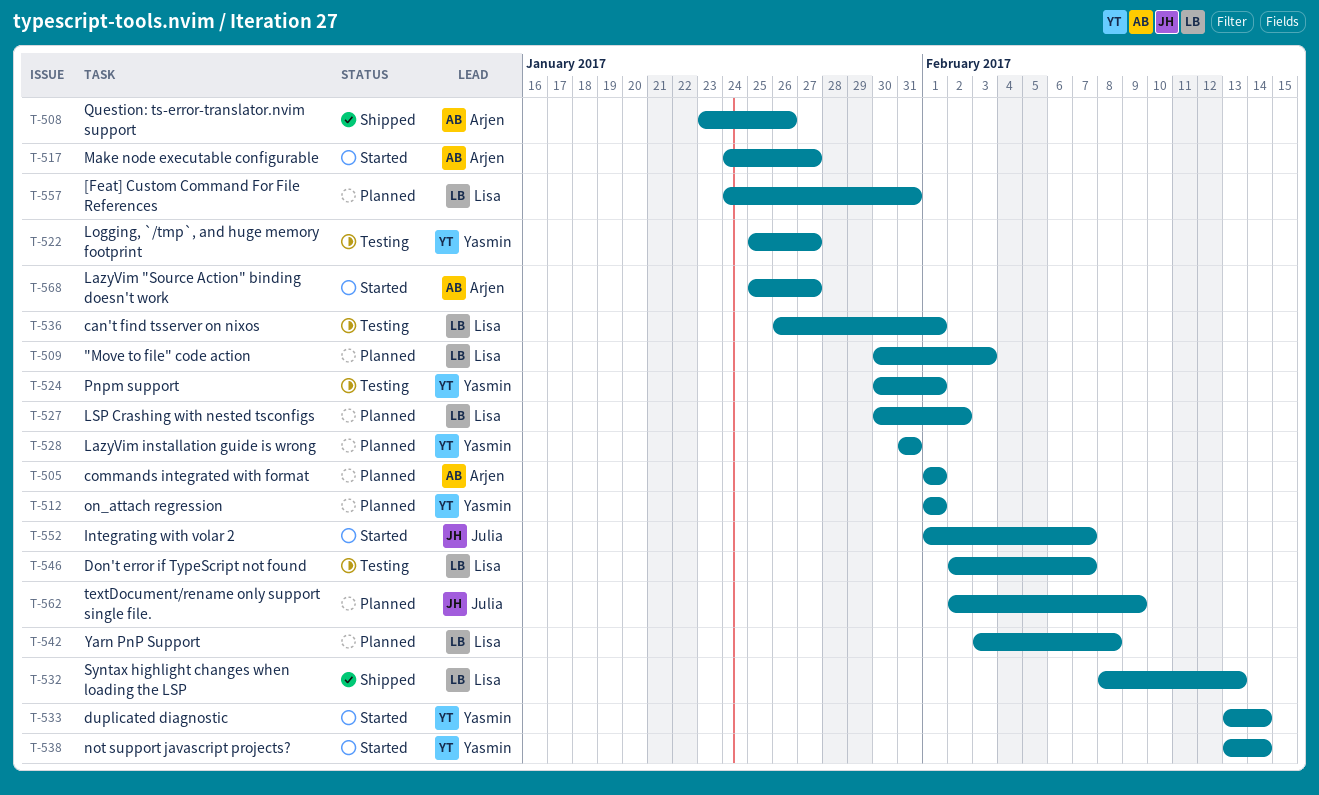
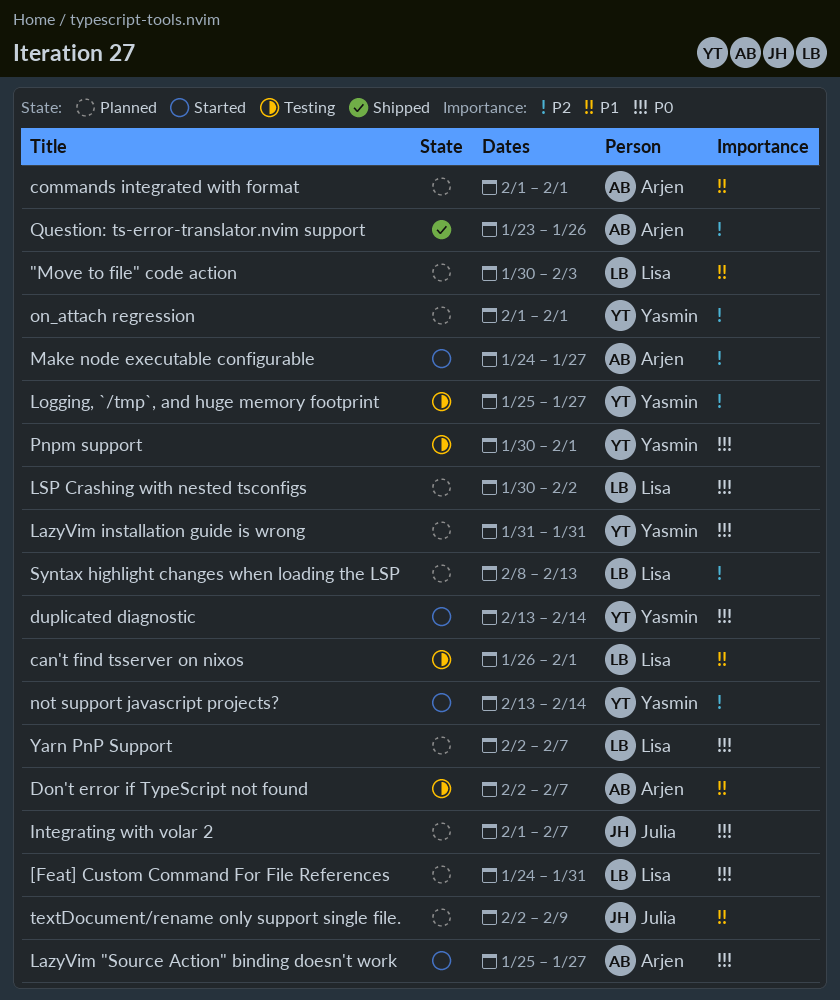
Don't error if TypeScript not found, owner: Lisa -> Arjen
Integrating with volar 2, status: Started -> Planned
Syntax highlight changes when loading the LSP, status: Shipped -> Planned
Yarn PnP Support, start: Feb 3 -> Feb 2
Yarn PnP Support, due: Feb 8 -> Feb 7

